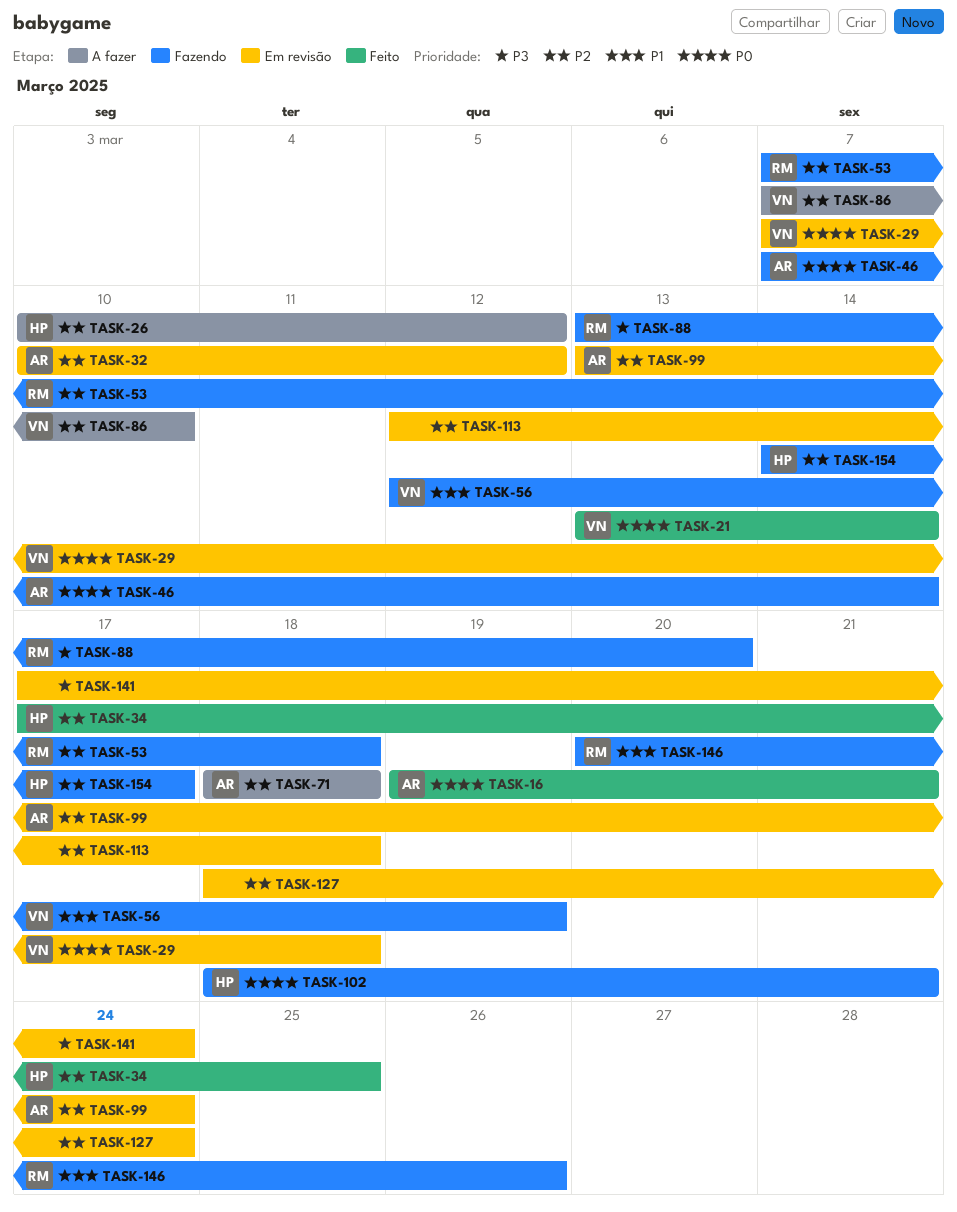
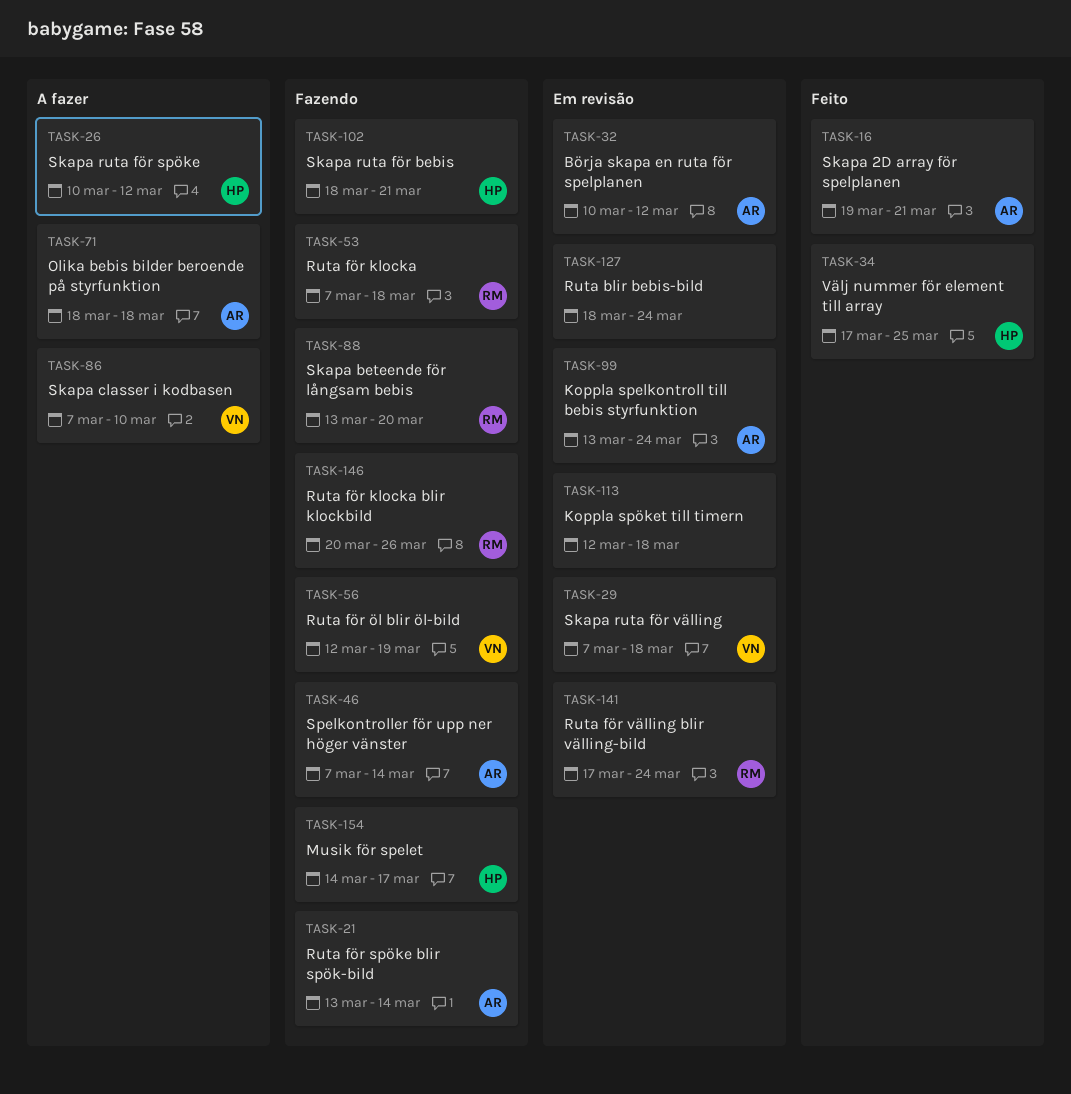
TASK-21, status: Feito -> Fazendo
TASK-21, owner: VN -> AR
TASK-141, owner: none -> RM

